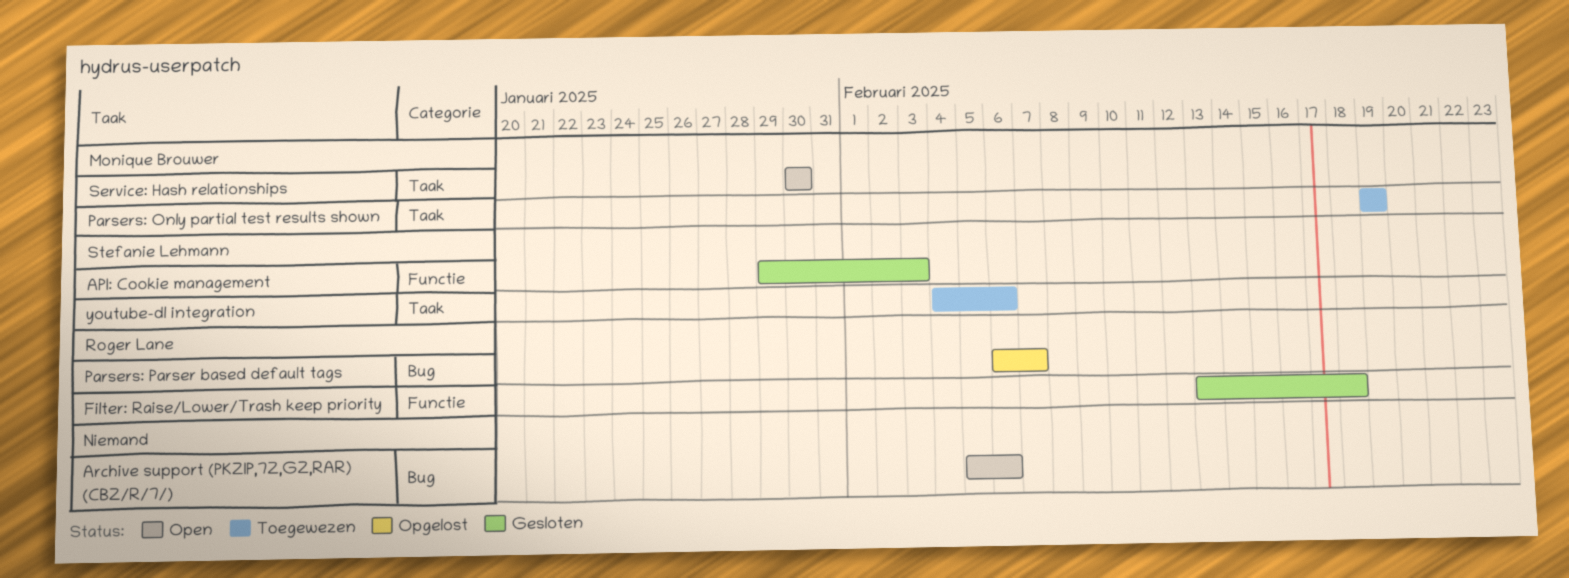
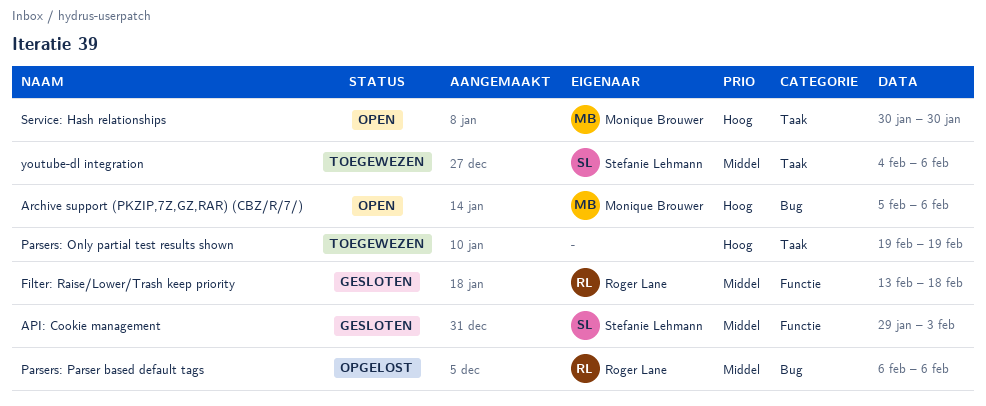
Archive support (PKZIP,7Z,GZ,RAR) (CBZ/R/7/), owner: none -> Monique Brouwer
Parsers: Only partial test results shown, owner: Monique Brouwer -> none
Parsers: Parser based default tags, due: Feb 7 -> Feb 6

